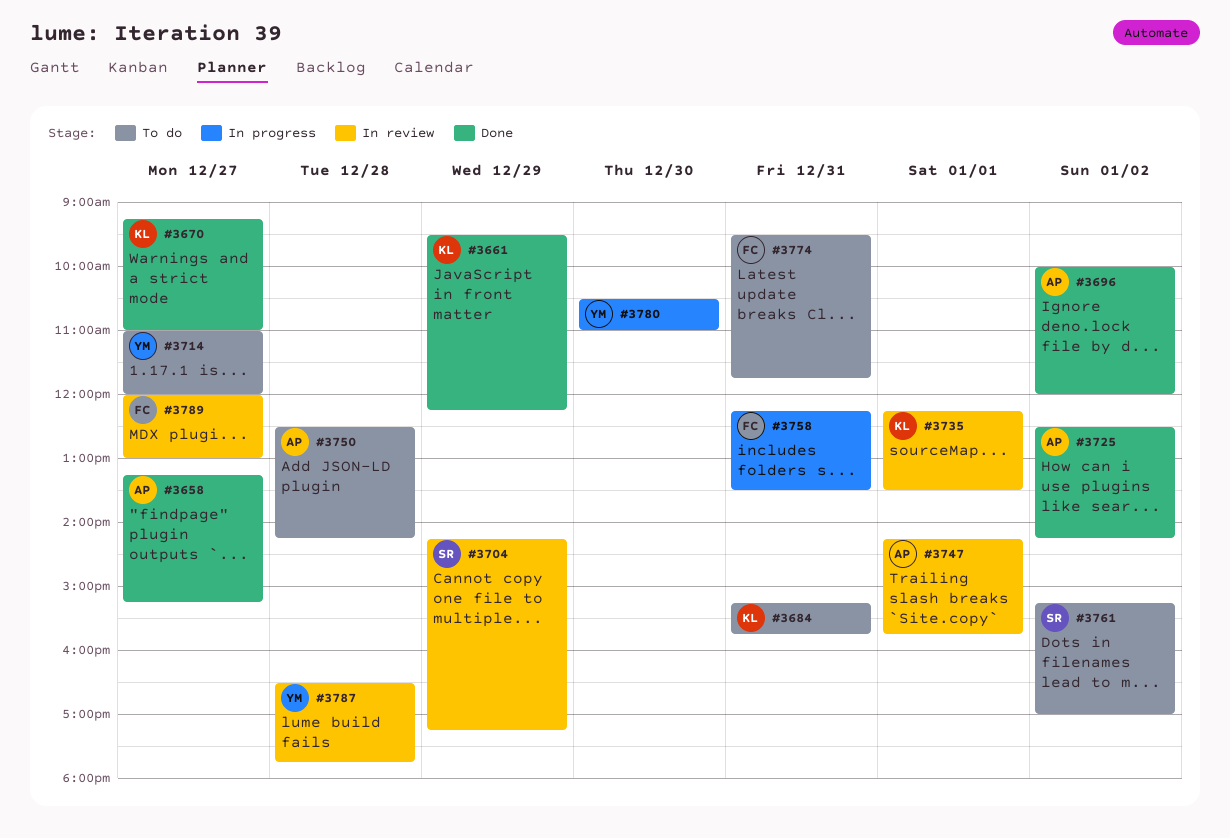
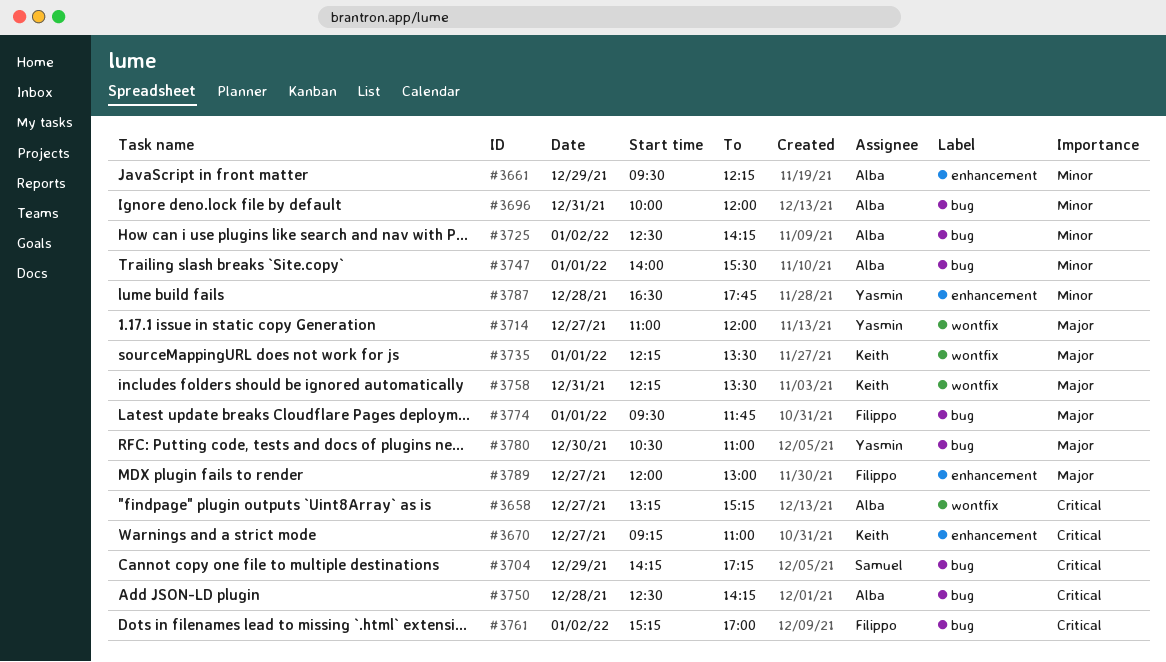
#3661, owner: Keith -> Alba
#3684: present -> none
#3696, day: Jan 2 -> Dec 31
#3747, begins: 14:15 -> 14:00
#3747, ends: 15:45 -> 15:30
#3758, owner: Filippo -> Keith
#3761, owner: Samuel -> Filippo
#3774, day: Dec 31 -> Jan 1

